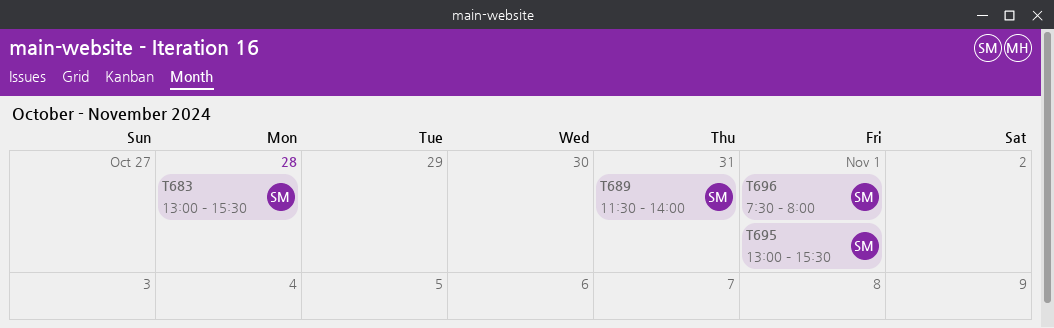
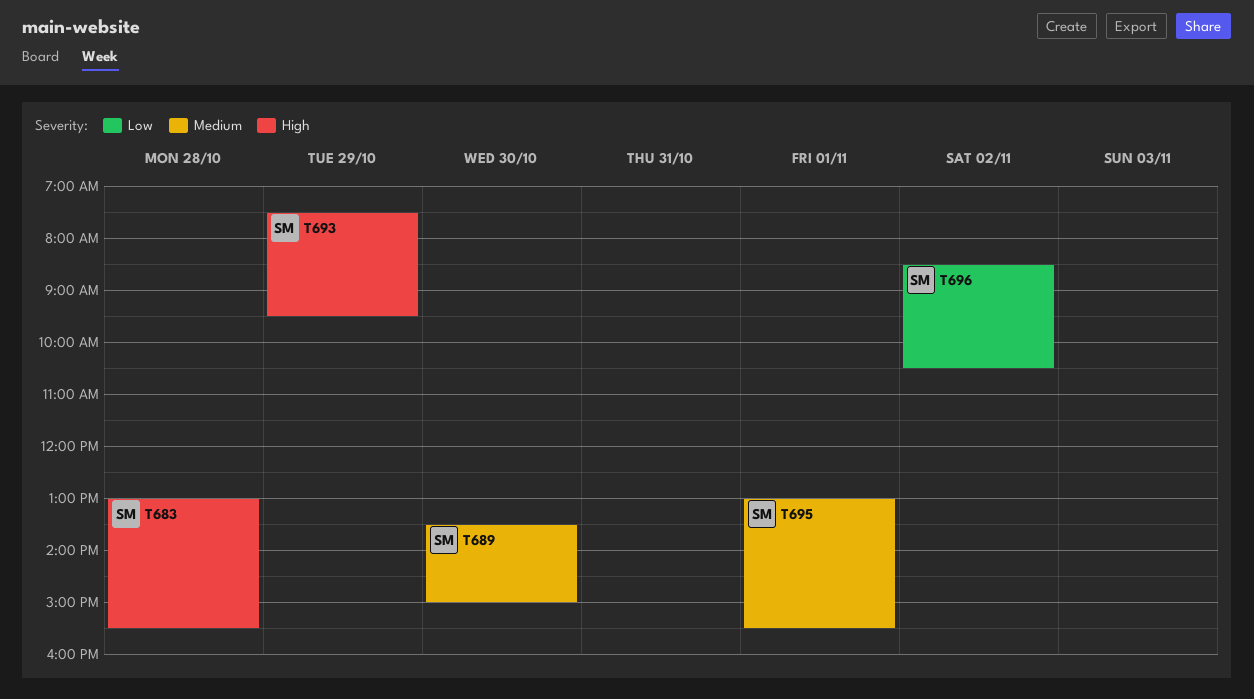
T689, day: Oct 31 -> Oct 30
T689, begins: 11:30 -> 13:30
T689, ends: 14:00 -> 15:00
T693: none -> present
T696, day: Nov 1 -> Nov 2
T696, begins: 07:30 -> 08:30
T696, ends: 08:00 -> 10:30

